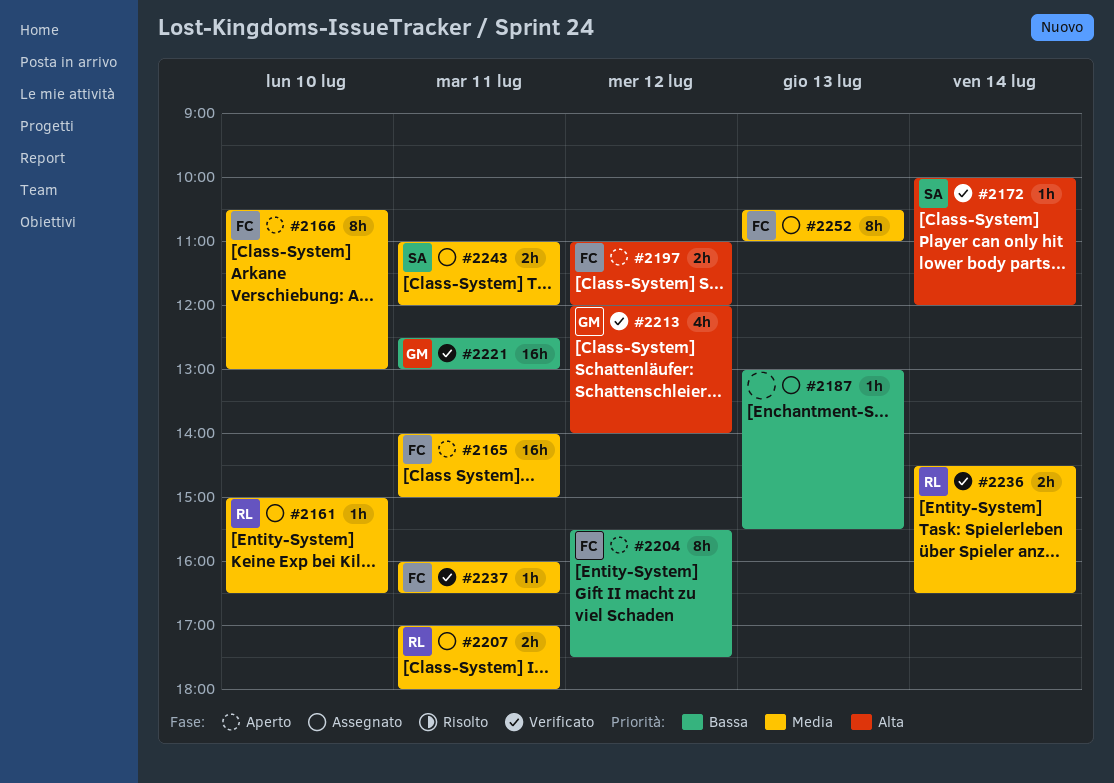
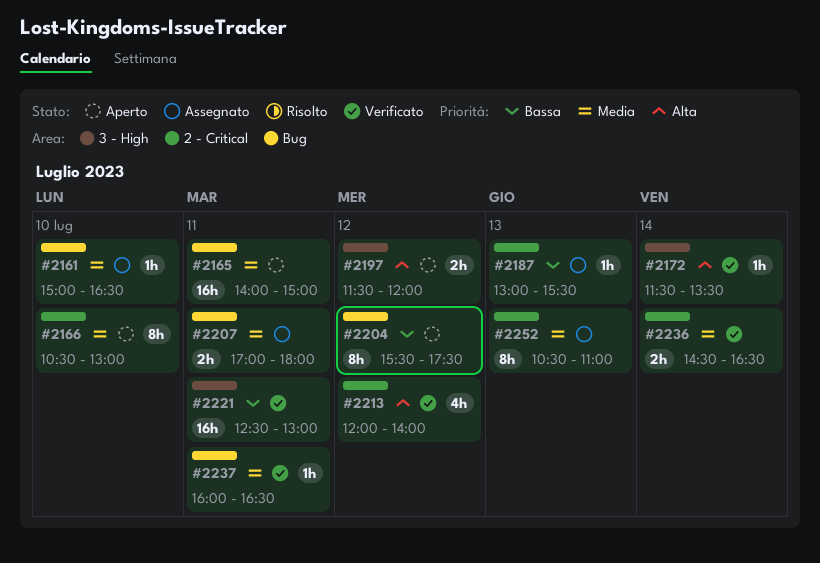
#2172, begins: 10:00 -> 11:30
#2172, ends: 12:00 -> 13:30
#2197, begins: 11:00 -> 11:30
#2243: present -> none

